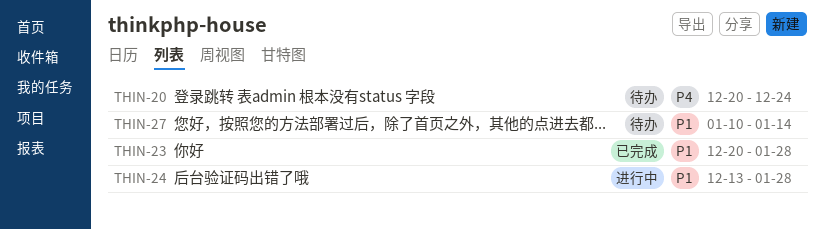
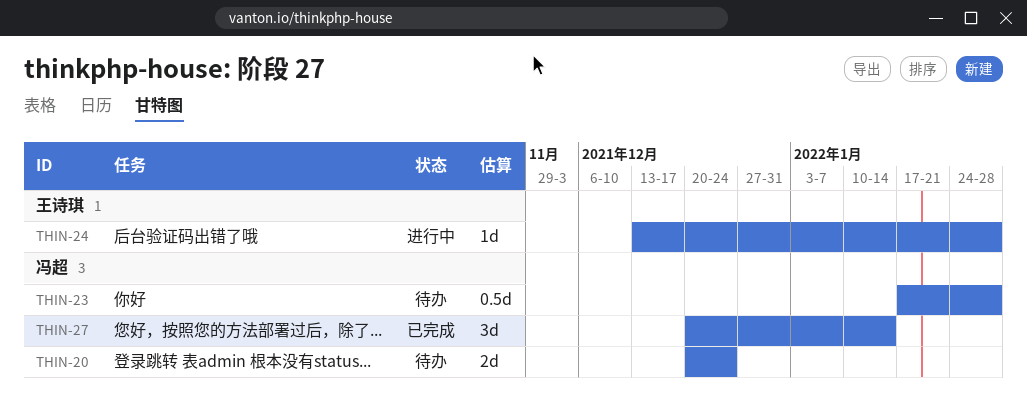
THIN-23, status: 已完成 -> 待办
THIN-23, start: Dec 20 -> Jan 17
THIN-27, status: 待办 -> 已完成
THIN-27, start: Jan 10 -> Dec 20

